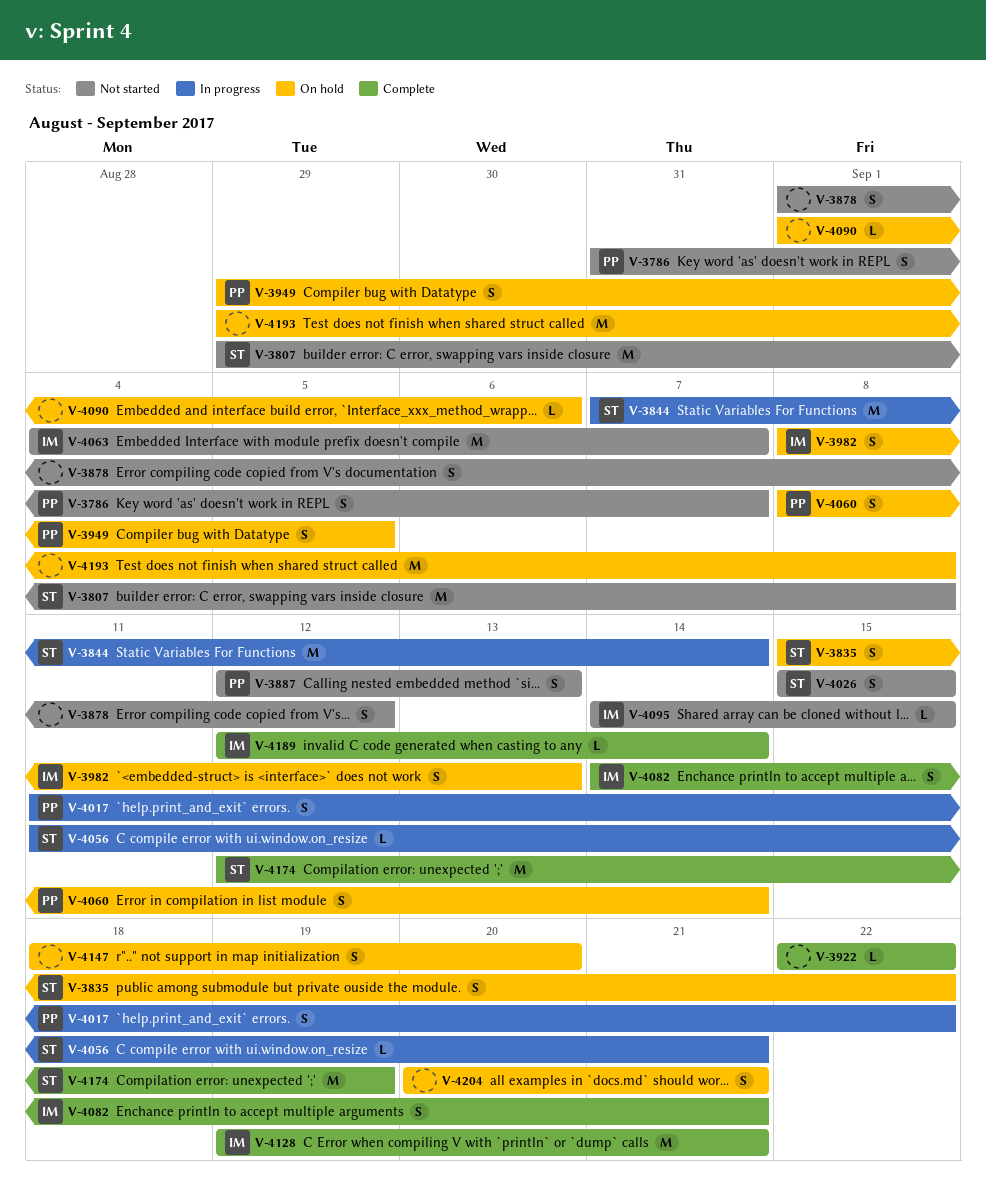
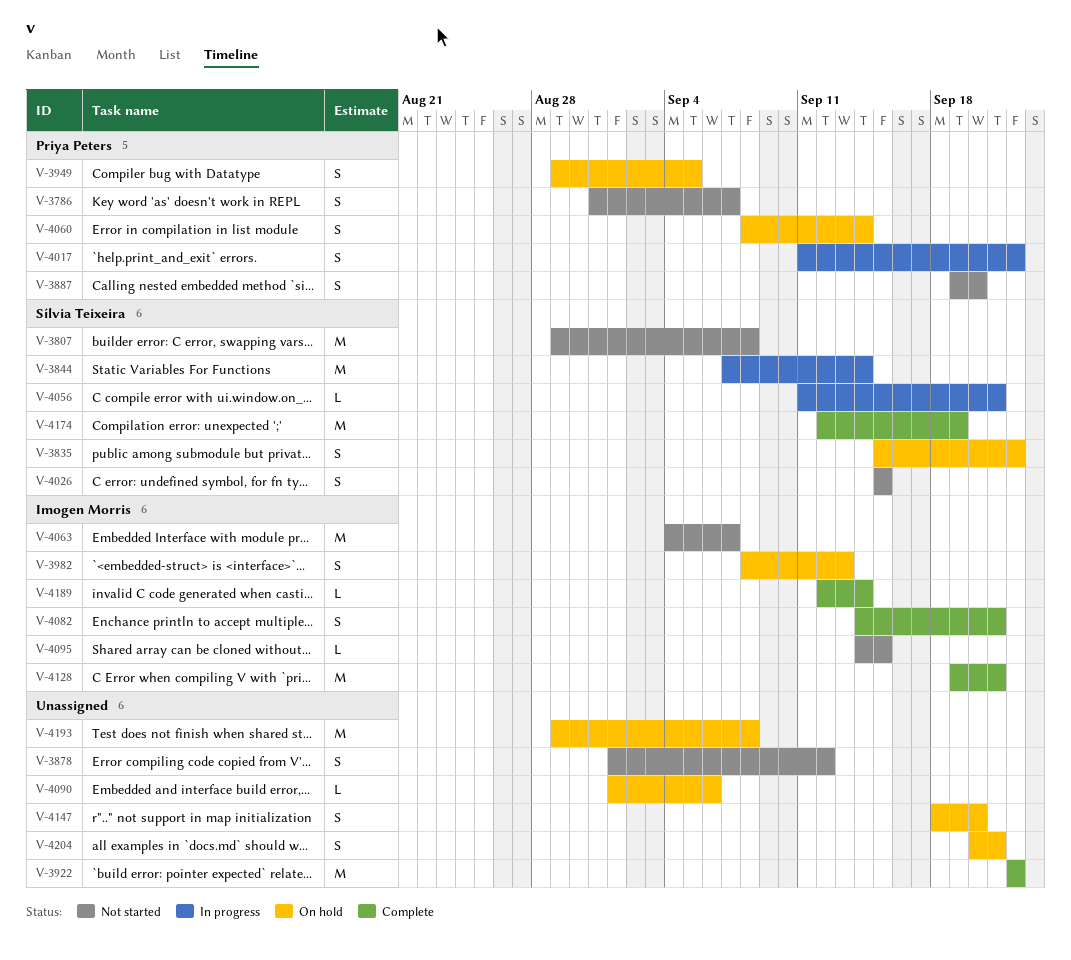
V-3887, start: Sep 12 -> Sep 19
V-3887, due: Sep 13 -> Sep 20
V-3922, estimate: L -> M

